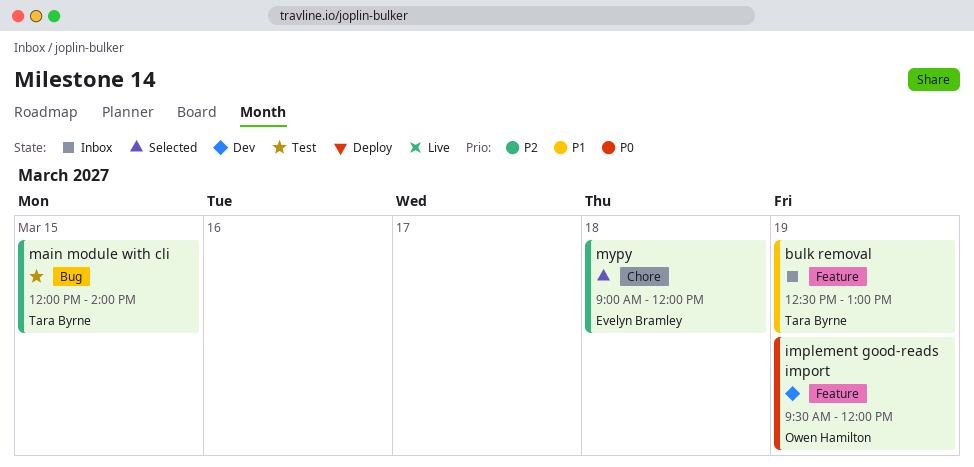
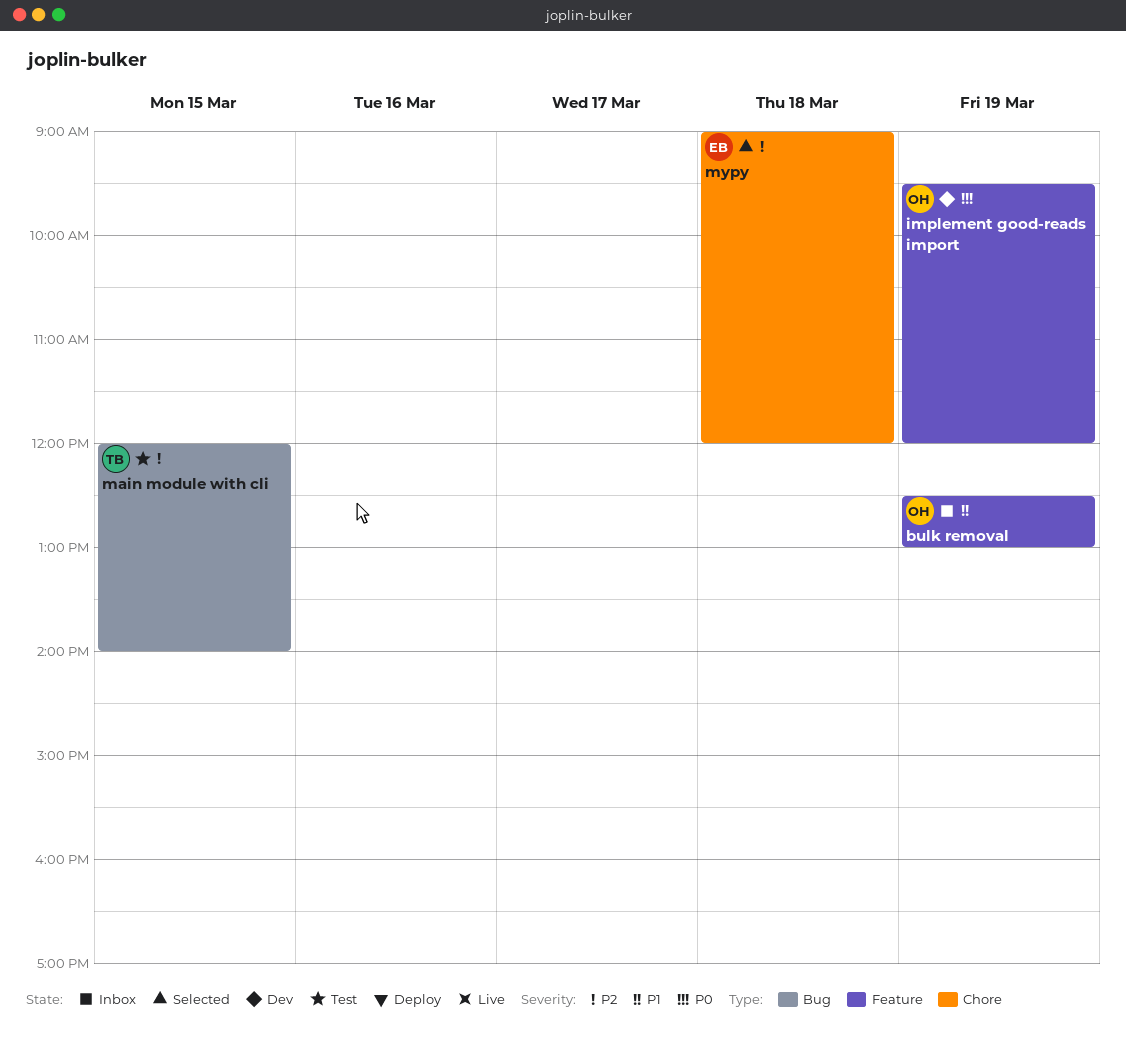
bulk removal, owner: Tara Byrne -> Owen Hamilton

